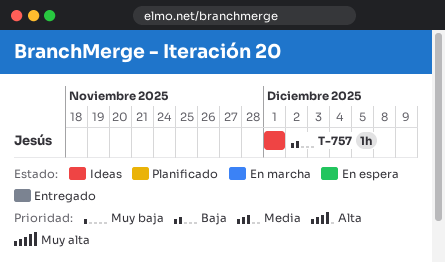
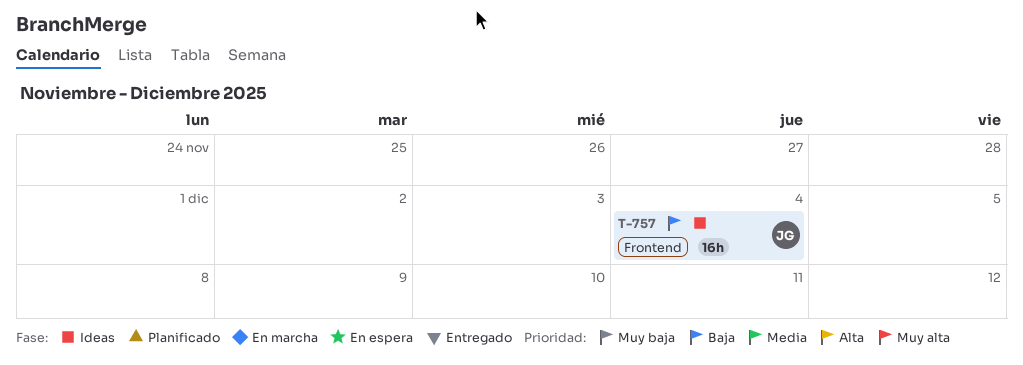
T-757, estimate: 1h -> 16h
T-757, due: Dec 1 -> Dec 4

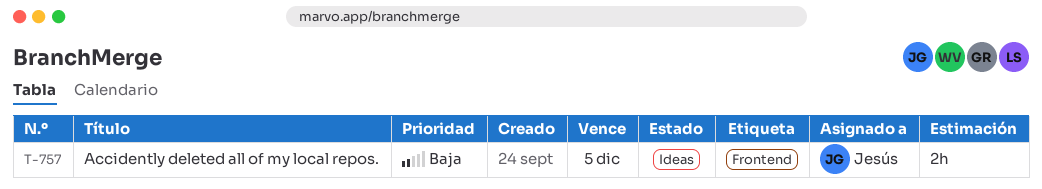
T-757, estimate: 16h -> 2h
T-757, due: Dec 4 -> Dec 5

